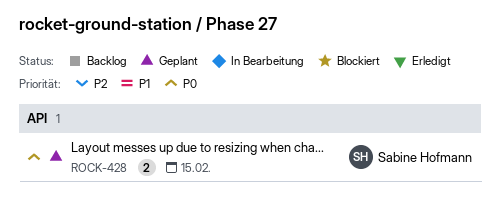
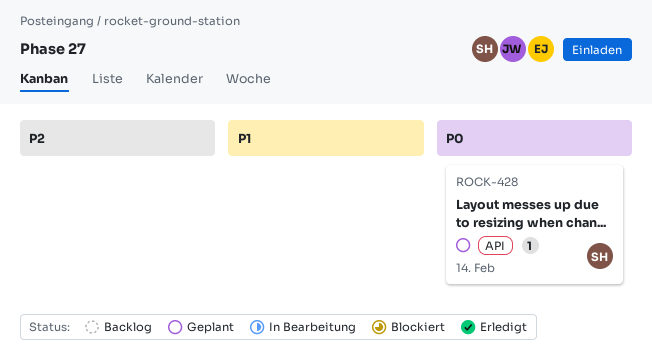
ROCK-428, estimate: 2 -> 1
ROCK-428, due: Feb 15 -> Feb 14

